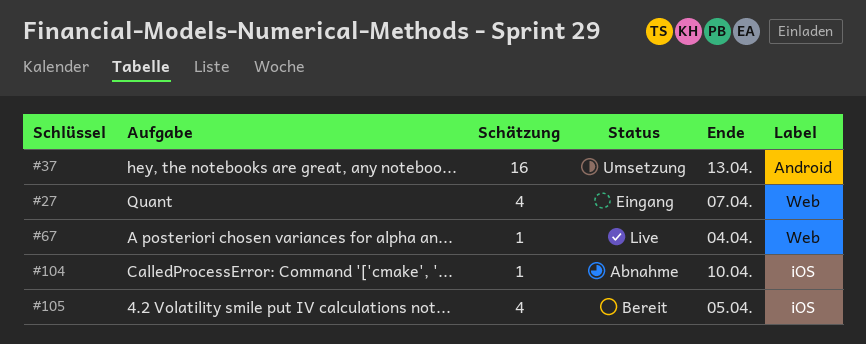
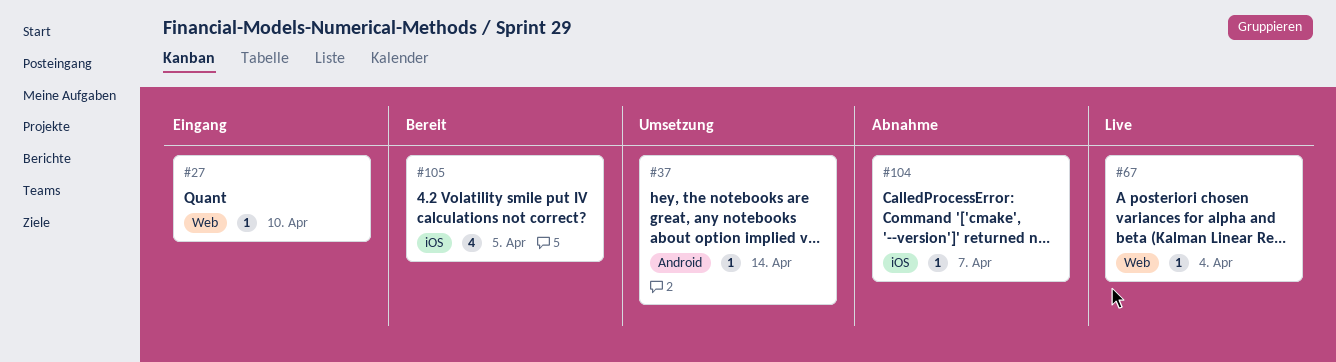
#27, estimate: 4 -> 1
#27, due: Apr 7 -> Apr 10
#37, estimate: 16 -> 1
#37, due: Apr 13 -> Apr 14
#104, due: Apr 10 -> Apr 7

